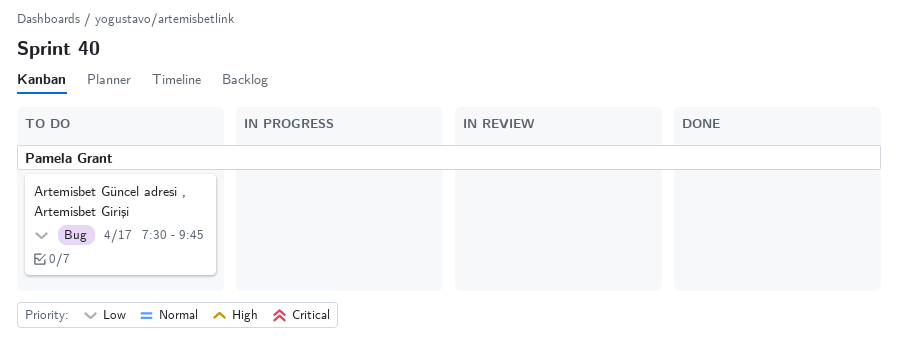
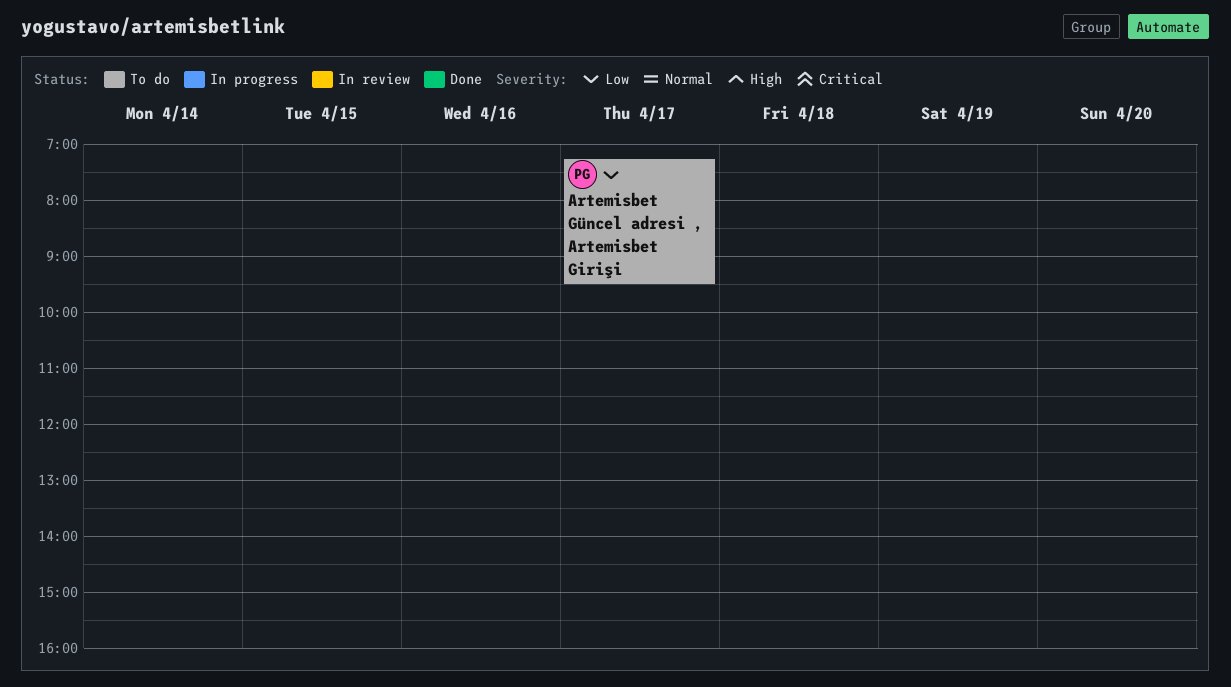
Artemisbet Güncel adresi , Artemisbet Girişi, begins: 07:30 -> 07:15
Artemisbet Güncel adresi , Artemisbet Girişi, ends: 09:45 -> 09:30

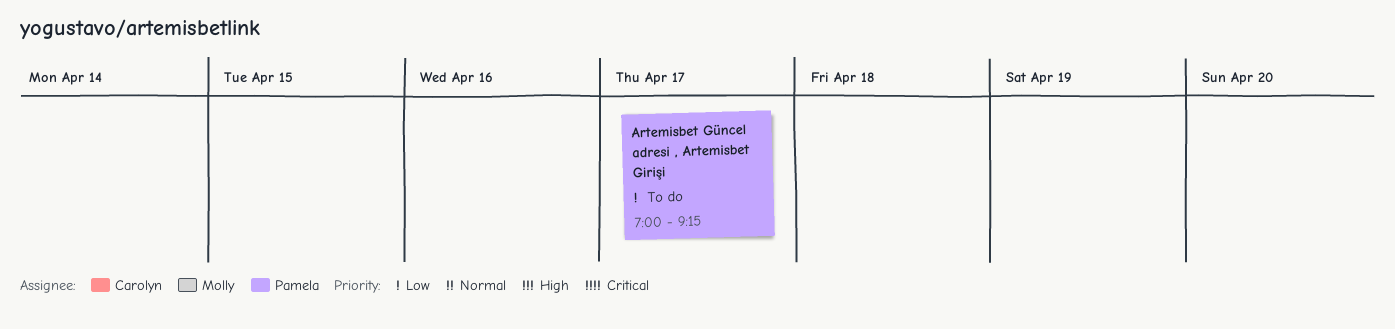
Artemisbet Güncel adresi , Artemisbet Girişi, begins: 07:15 -> 07:00
Artemisbet Güncel adresi , Artemisbet Girişi, ends: 09:30 -> 09:15

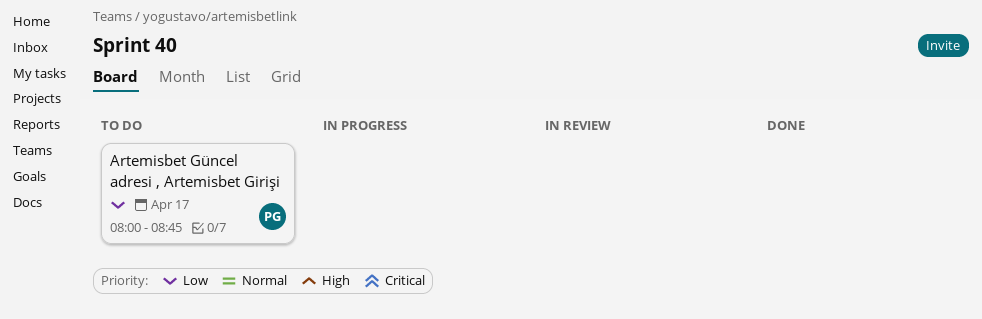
Artemisbet Güncel adresi , Artemisbet Girişi, begins: 07:00 -> 08:00
Artemisbet Güncel adresi , Artemisbet Girişi, ends: 09:15 -> 08:45

